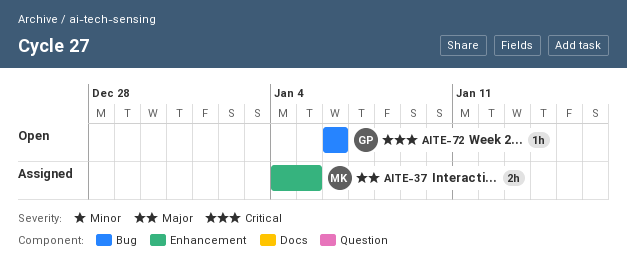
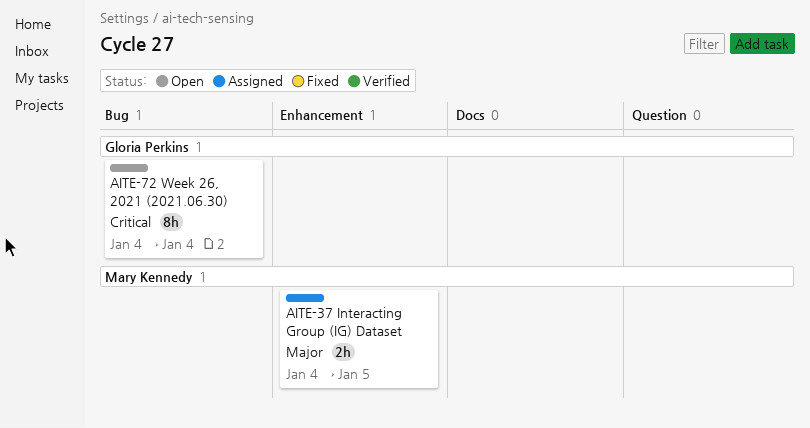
AITE-72, estimate: 1h -> 8h
AITE-72, start: Jan 6 -> Jan 4
AITE-72, due: Jan 6 -> Jan 4

